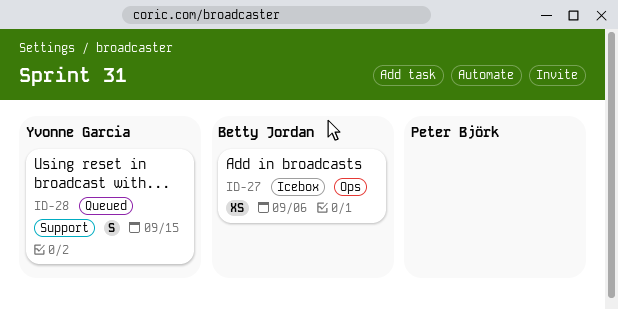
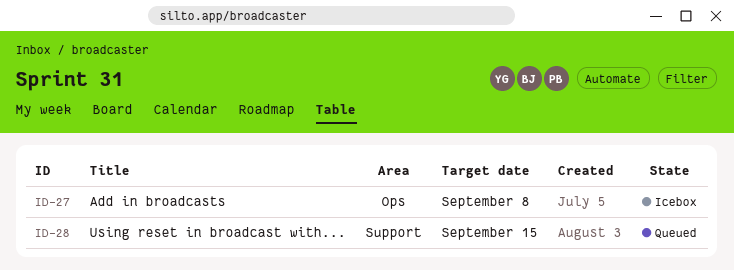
ID-27, due: Sep 6 -> Sep 8

